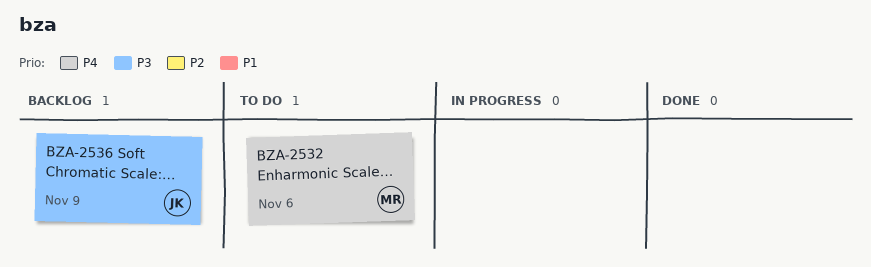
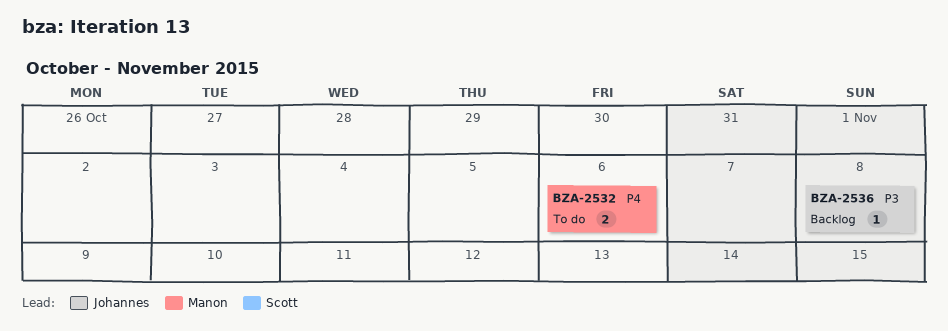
BZA-2536, due: Nov 9 -> Nov 8

